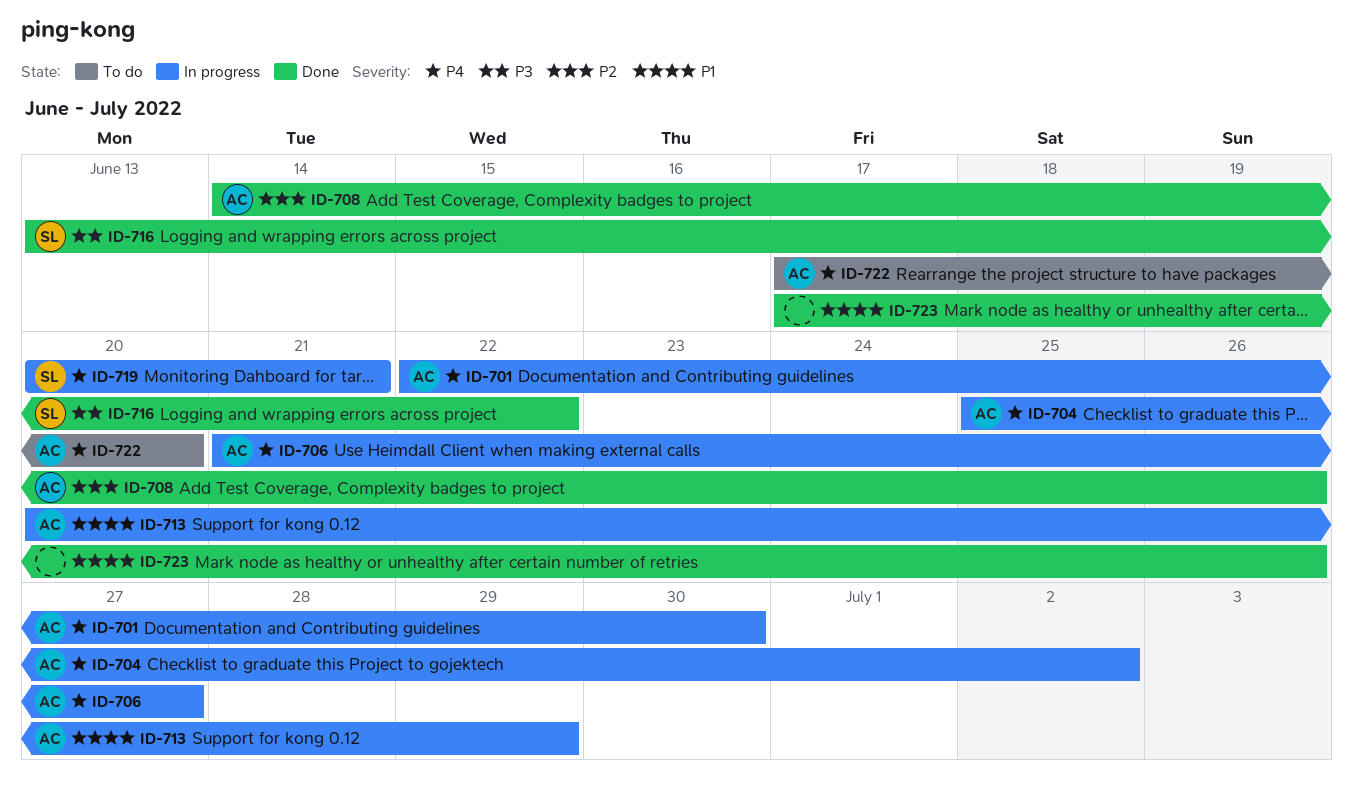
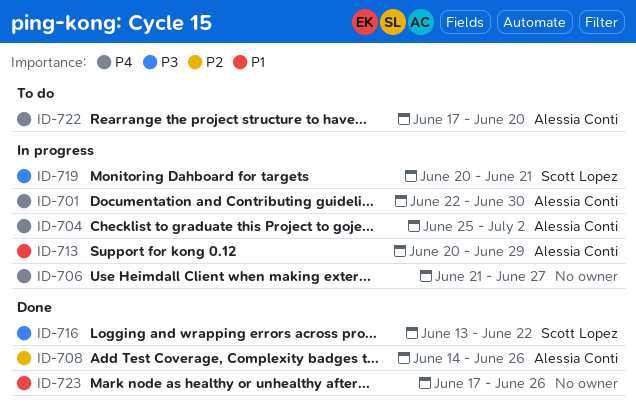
ID-706, owner: Alessia Conti -> none
ID-719, priority: P4 -> P3

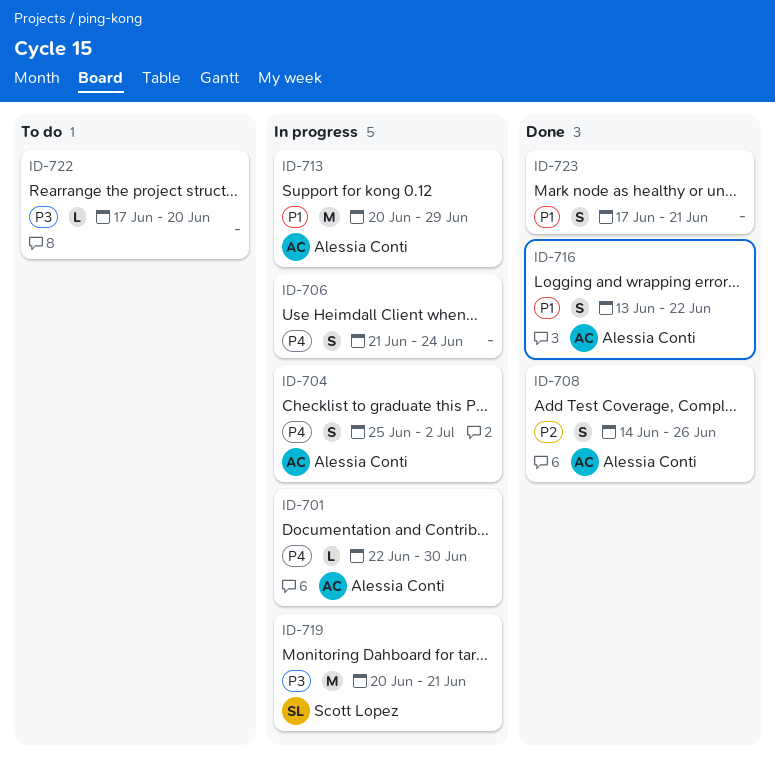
ID-706, due: Jun 27 -> Jun 24
ID-716, owner: Scott Lopez -> Alessia Conti
ID-716, priority: P3 -> P1
ID-722, owner: Alessia Conti -> none
ID-722, priority: P4 -> P3
ID-723, due: Jun 26 -> Jun 21

